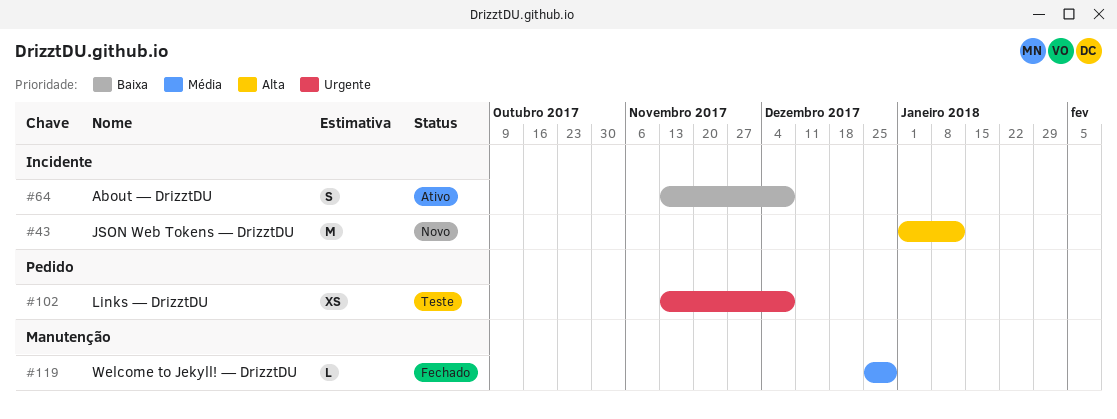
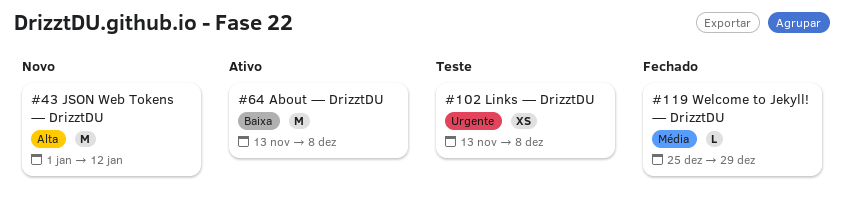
#64, estimate: S -> M

